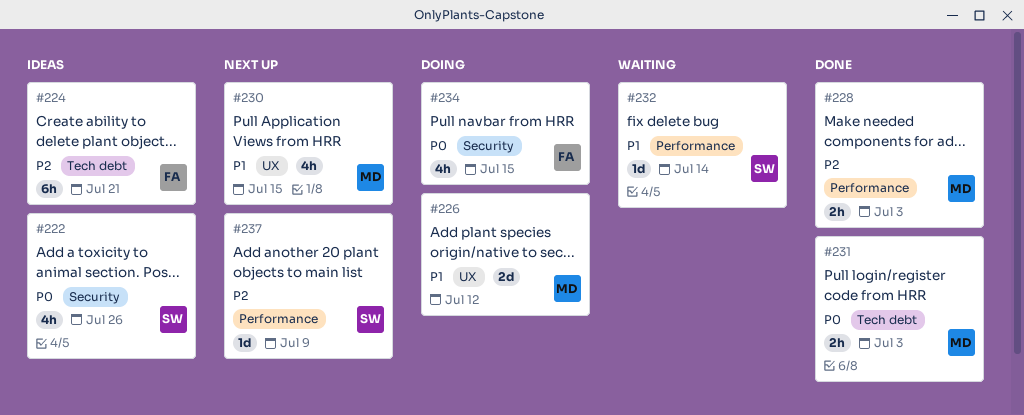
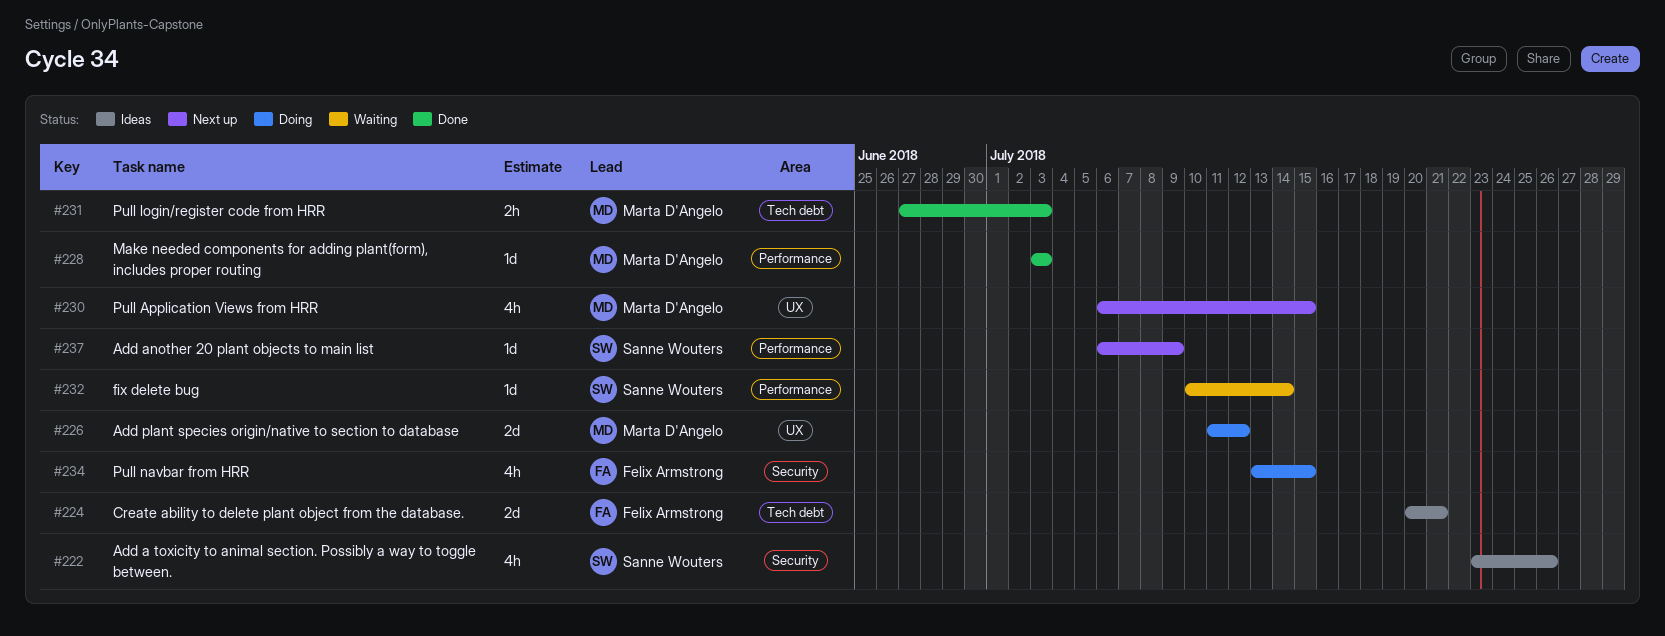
#224, estimate: 6h -> 2d
#228, estimate: 2h -> 1d

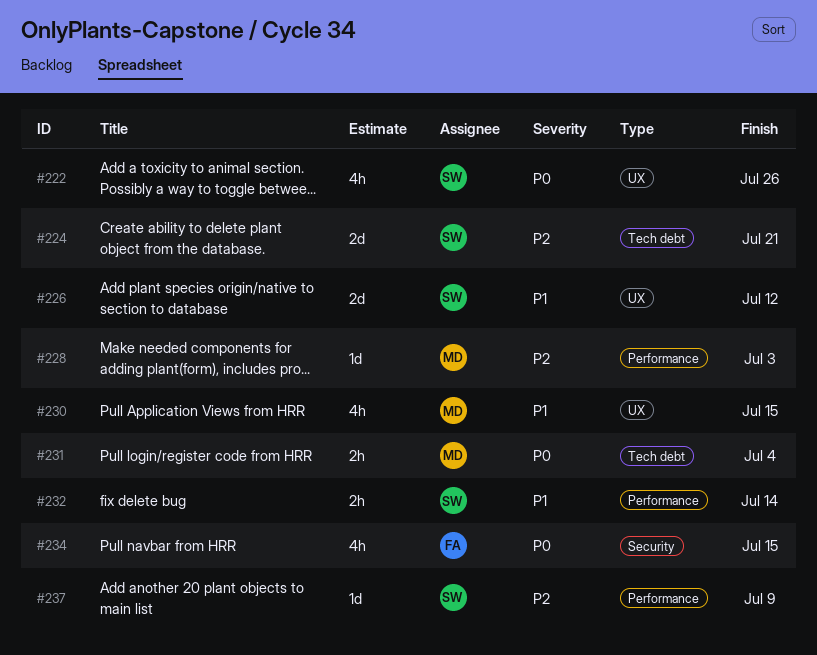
#222, label: Security -> UX
#224, owner: Felix Armstrong -> Sanne Wouters
#226, owner: Marta D'Angelo -> Sanne Wouters
#231, due: Jul 3 -> Jul 4
#232, estimate: 1d -> 2h

